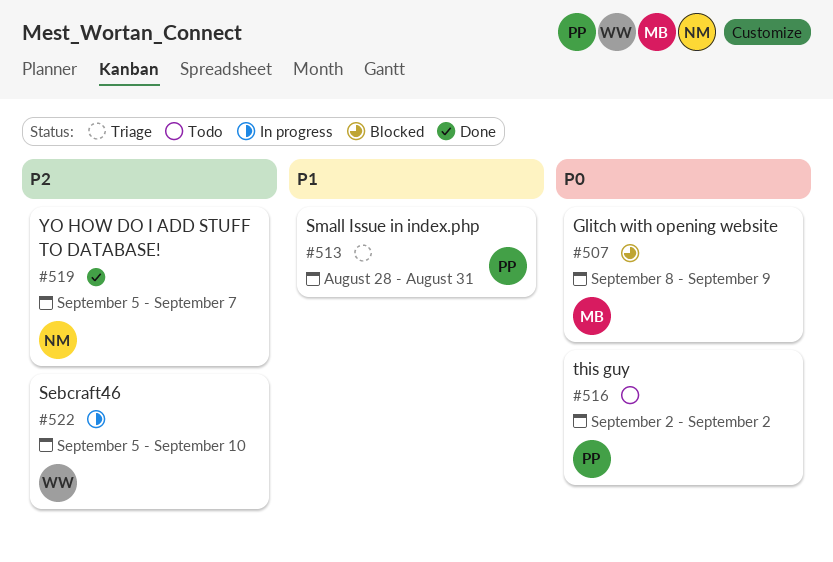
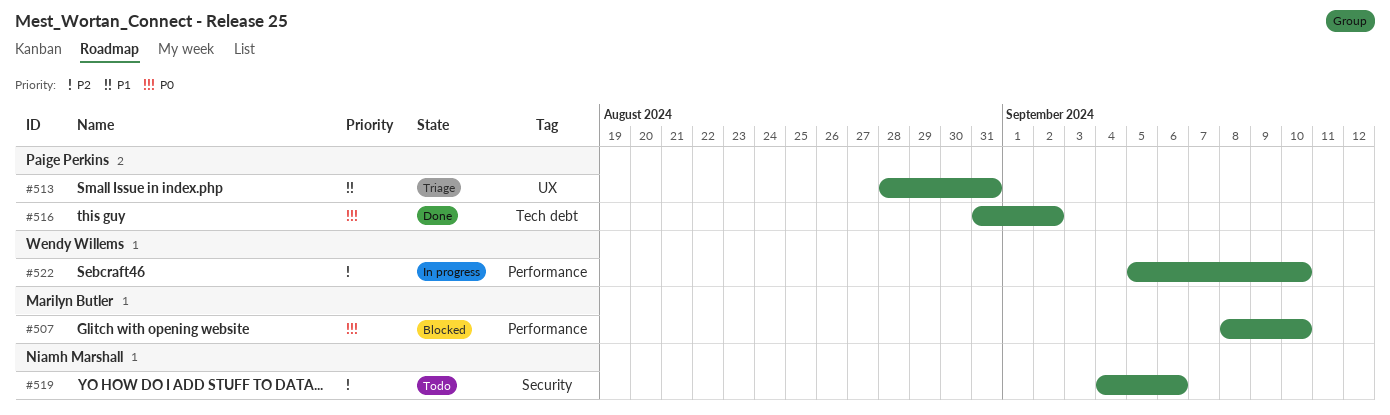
#507, due: Sep 9 -> Sep 10
#516, status: Todo -> Done
#516, start: Sep 2 -> Aug 31
#519, status: Done -> Todo
#519, start: Sep 5 -> Sep 4
#519, due: Sep 7 -> Sep 6

